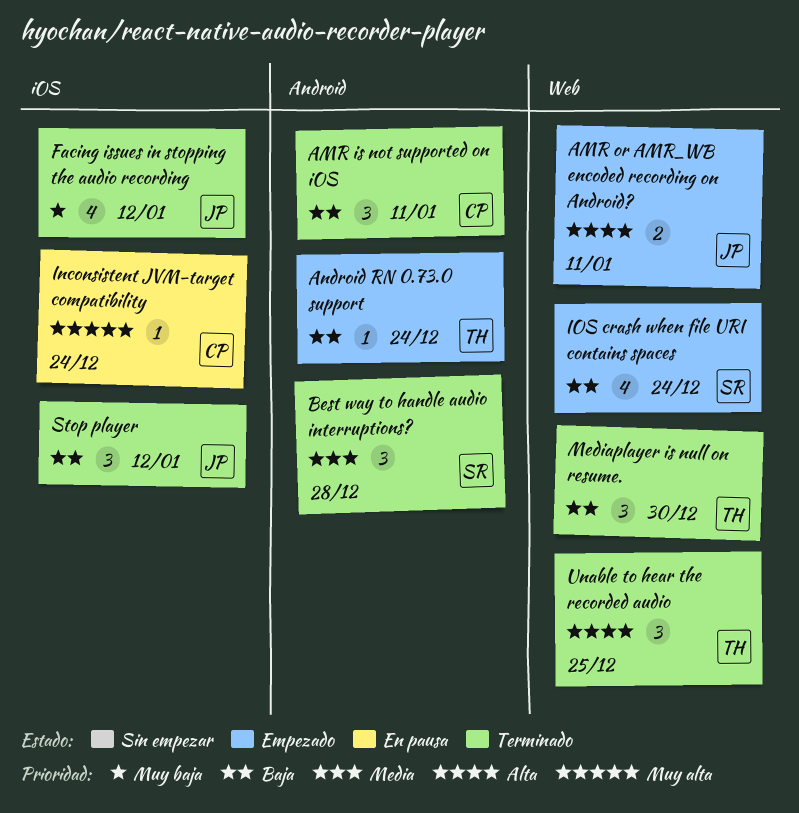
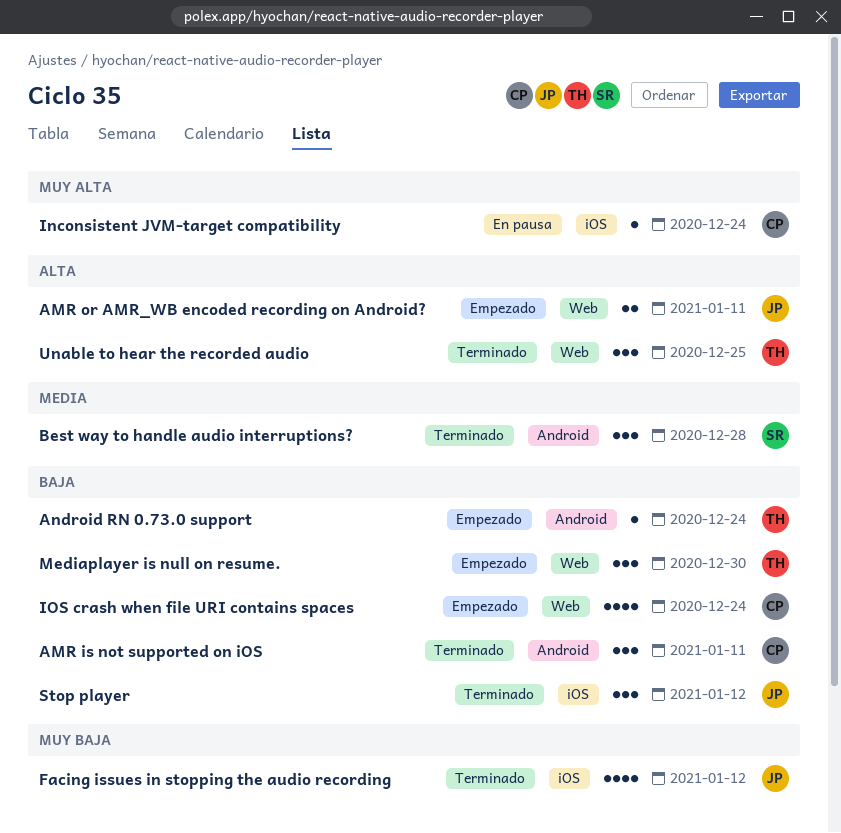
IOS crash when file URI contains spaces, owner: SR -> CP
Mediaplayer is null on resume., status: Terminado -> Empezado

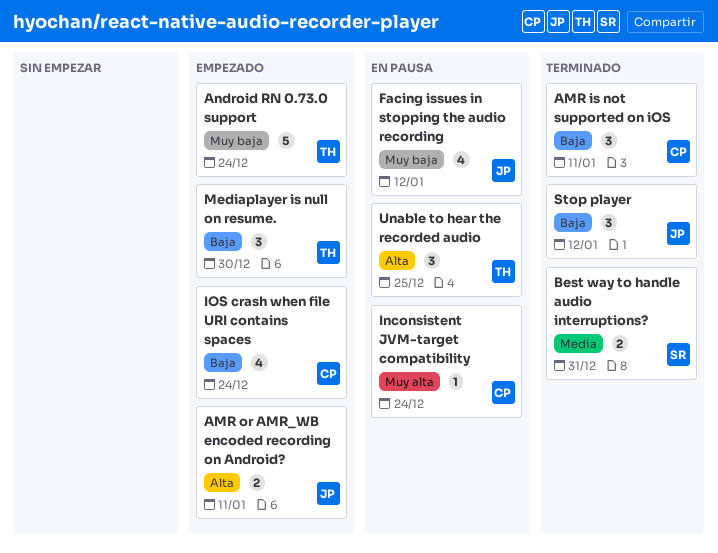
Android RN 0.73.0 support, priority: Baja -> Muy baja
Android RN 0.73.0 support, estimate: 1 -> 5
Best way to handle audio interruptions?, estimate: 3 -> 2
Best way to handle audio interruptions?, due: Dec 28 -> Dec 31
Facing issues in stopping the audio recording, status: Terminado -> En pausa
Unable to hear the recorded audio, status: Terminado -> En pausa

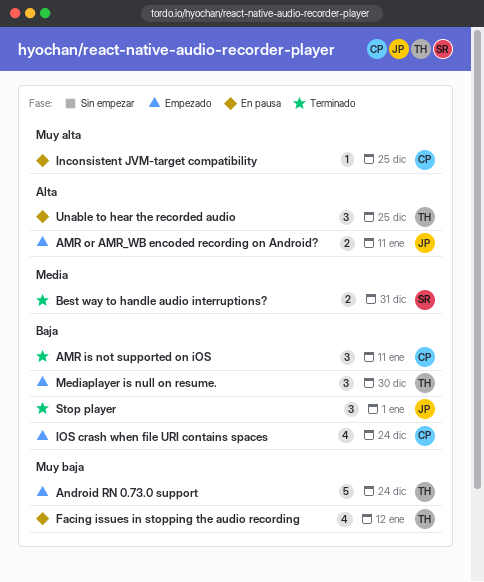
Facing issues in stopping the audio recording, owner: JP -> TH
Inconsistent JVM-target compatibility, due: Dec 24 -> Dec 25
Stop player, due: Jan 12 -> Jan 1

